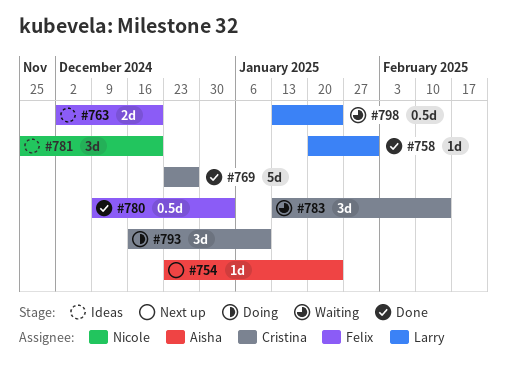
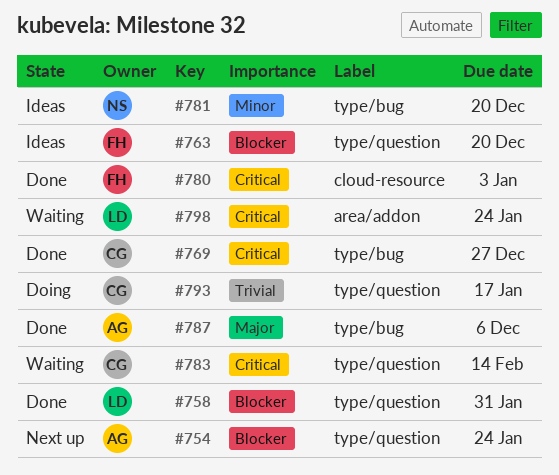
#787: none -> present
#793, due: Jan 10 -> Jan 17

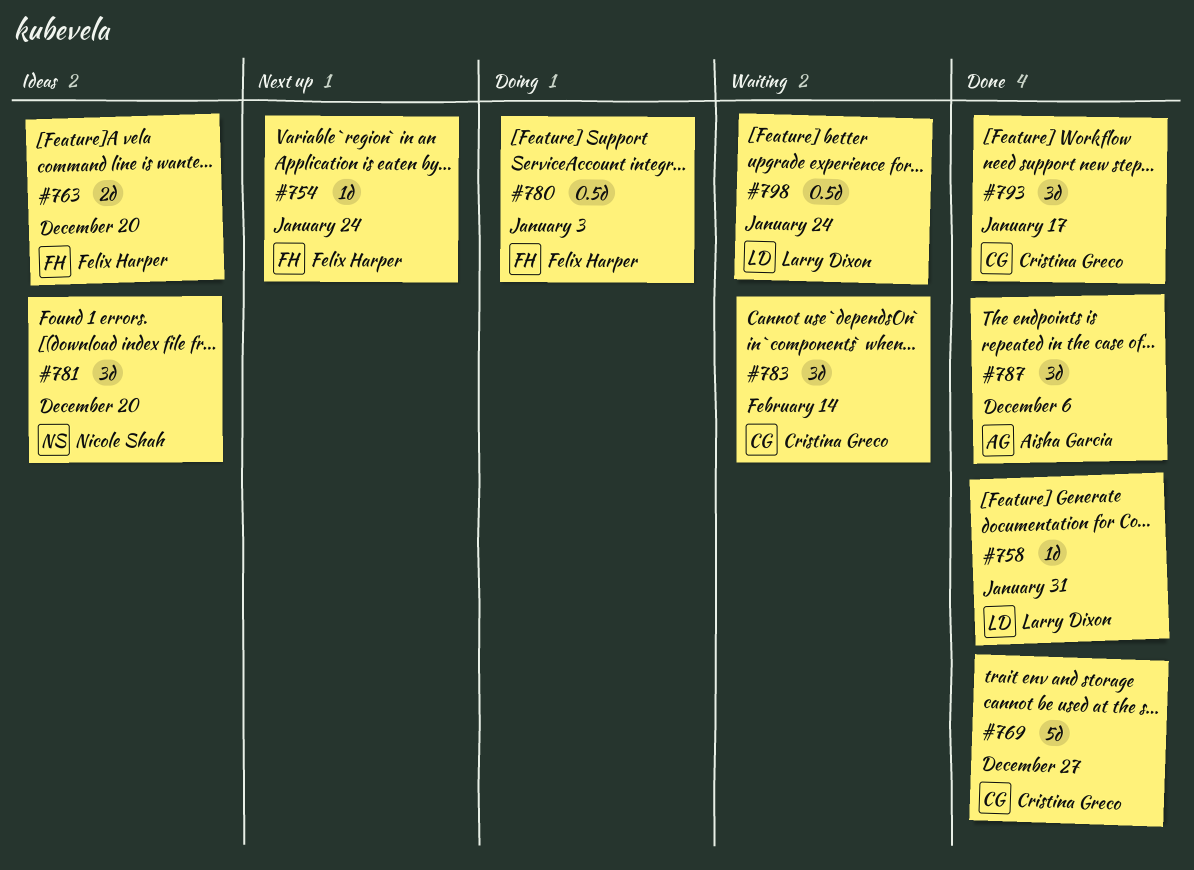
#754, owner: Aisha Garcia -> Felix Harper
#780, status: Done -> Doing
#793, status: Doing -> Done

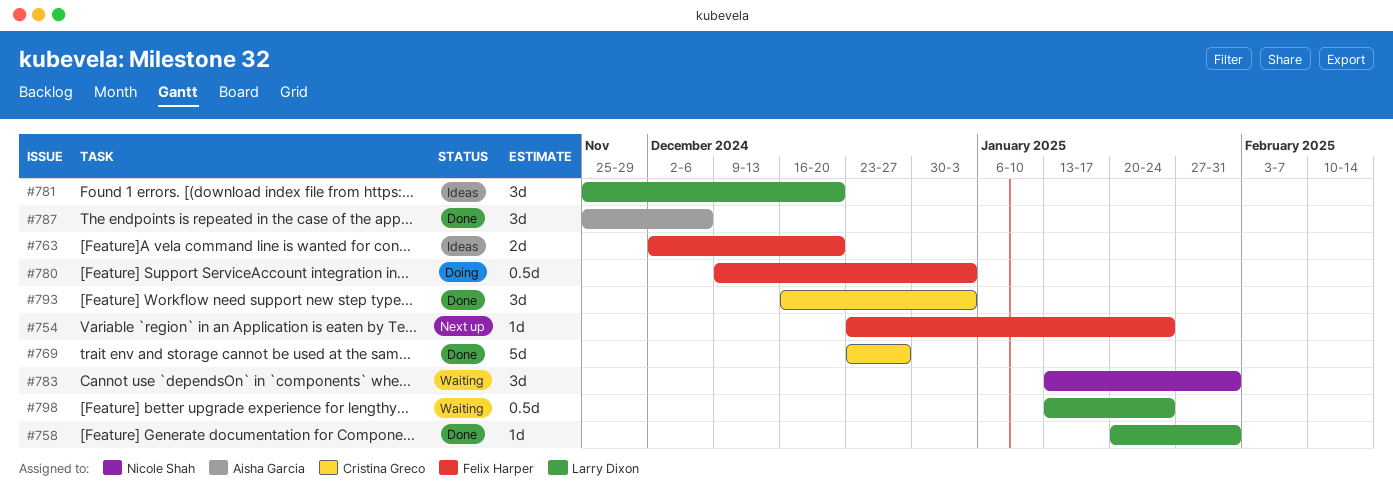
#781, owner: Nicole Shah -> Larry Dixon
#783, owner: Cristina Greco -> Nicole Shah
#783, due: Feb 14 -> Jan 31
#793, due: Jan 17 -> Jan 3

